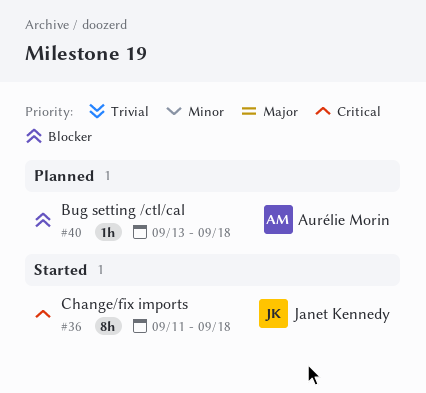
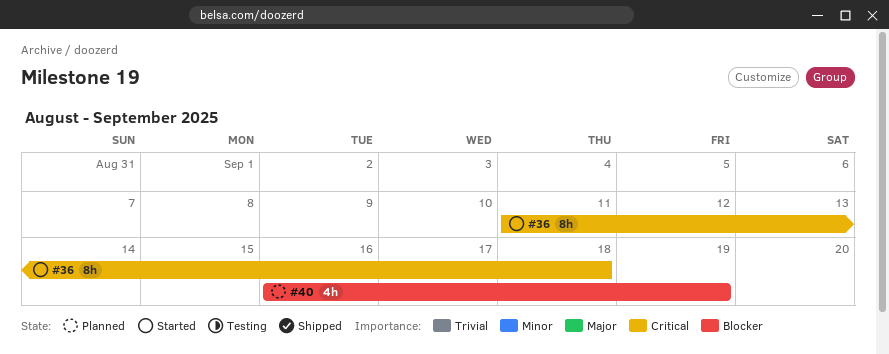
#40, estimate: 1h -> 4h
#40, start: Sep 13 -> Sep 16
#40, due: Sep 18 -> Sep 19

